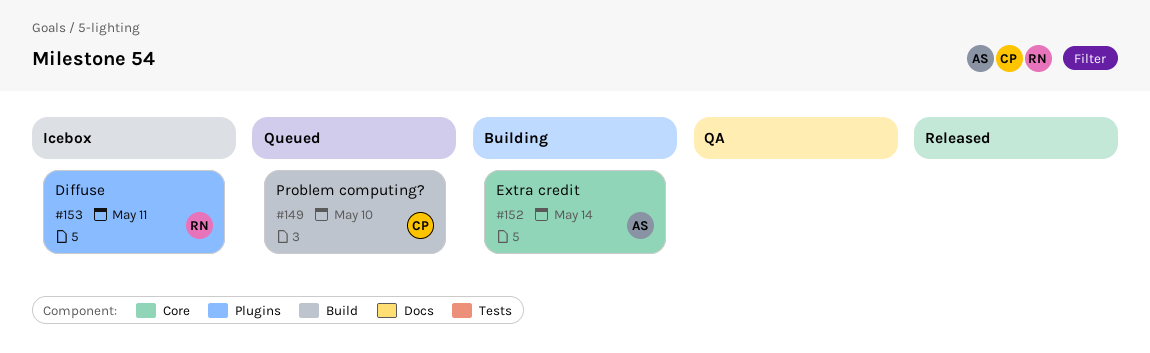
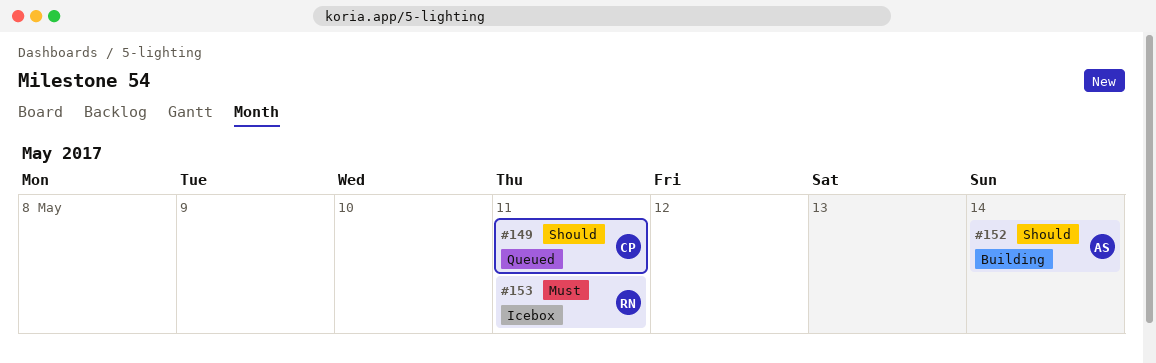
#149, due: May 10 -> May 11

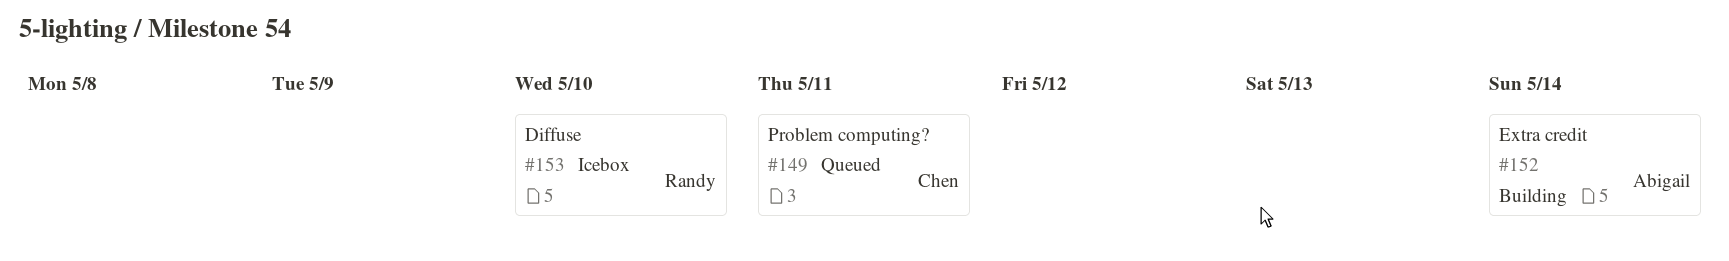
#153, due: May 11 -> May 10

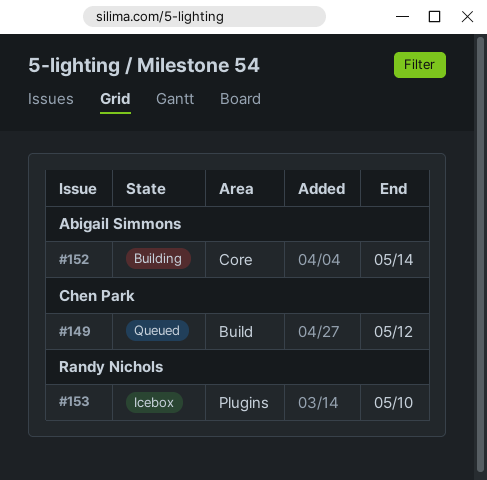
#149, due: May 11 -> May 12

